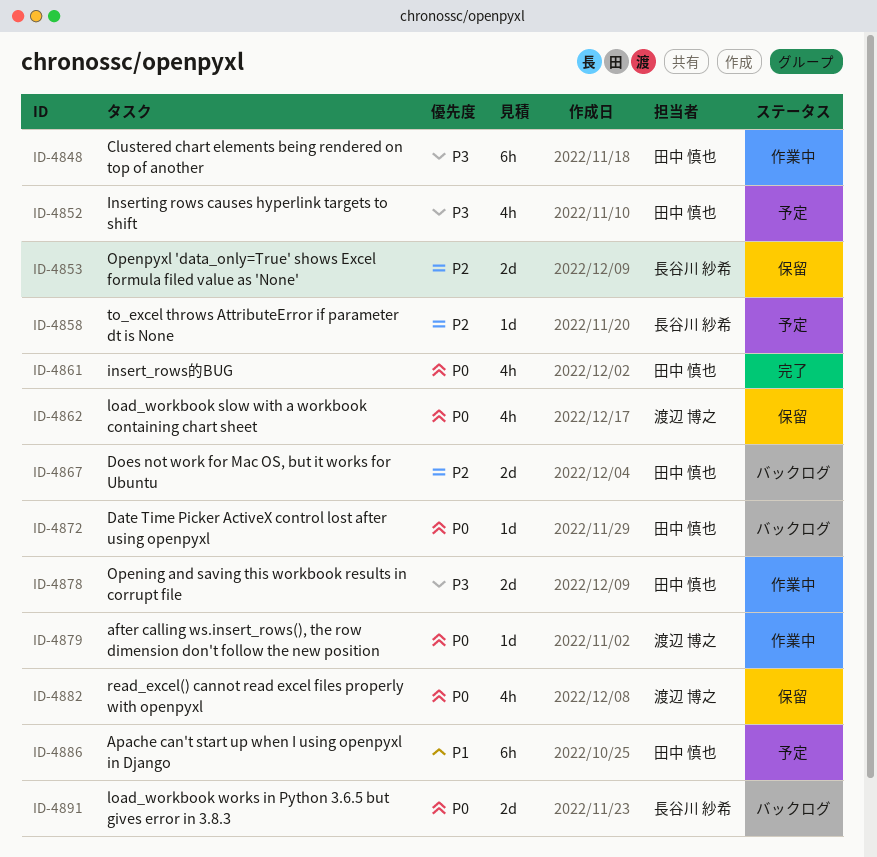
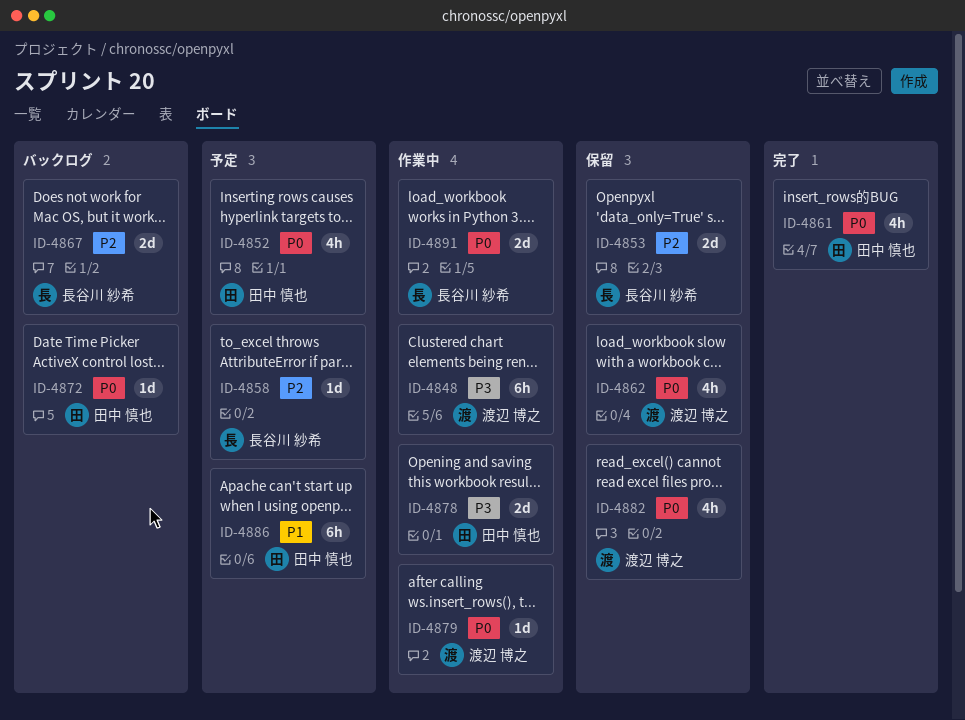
ID-4848, owner: 田中 慎也 -> 渡辺 博之
ID-4852, priority: P3 -> P0
ID-4867, owner: 田中 慎也 -> 長谷川 紗希
ID-4891, status: バックログ -> 作業中

